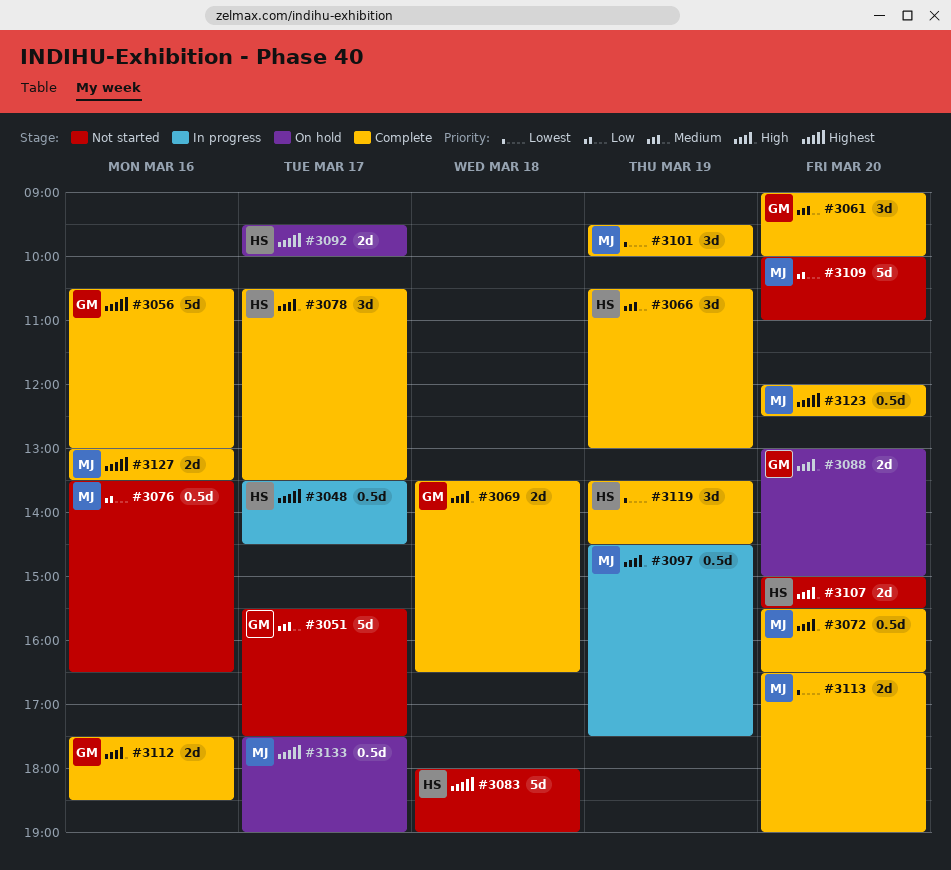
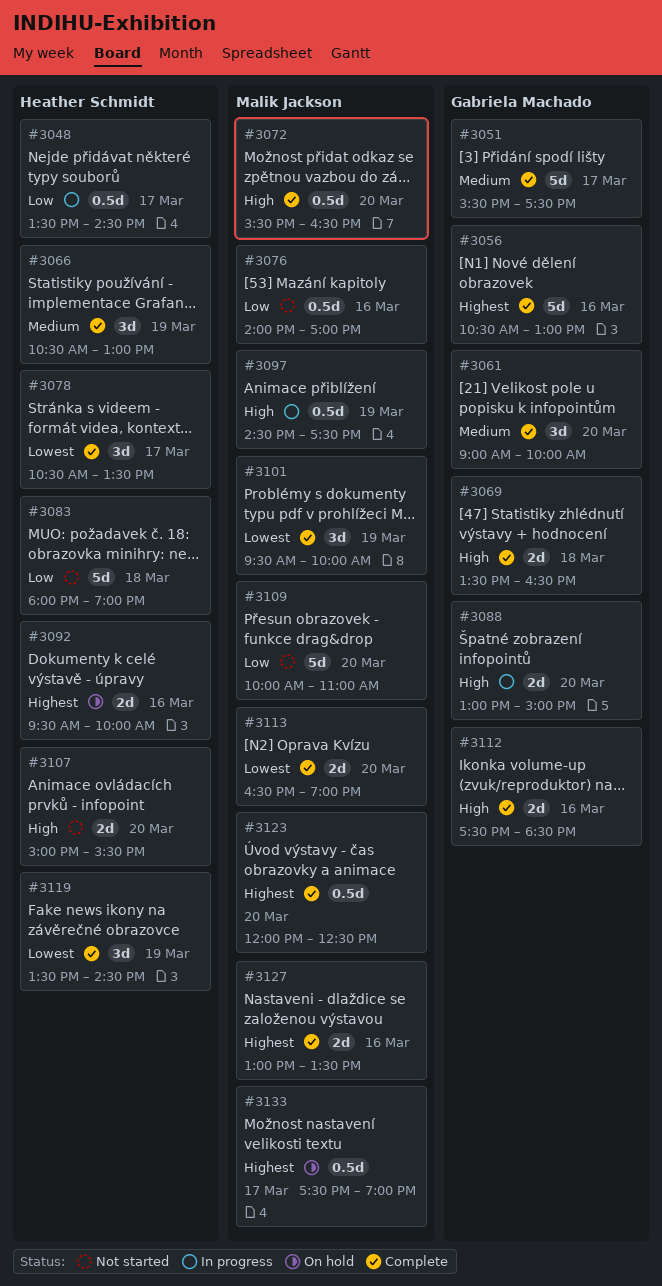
#3048, priority: Highest -> Low
#3051, status: Not started -> Complete
#3076, begins: 13:30 -> 14:00
#3076, ends: 16:30 -> 17:00
#3078, priority: High -> Lowest
#3083, priority: Highest -> Low
#3088, status: On hold -> In progress
#3092, day: Mar 17 -> Mar 16

